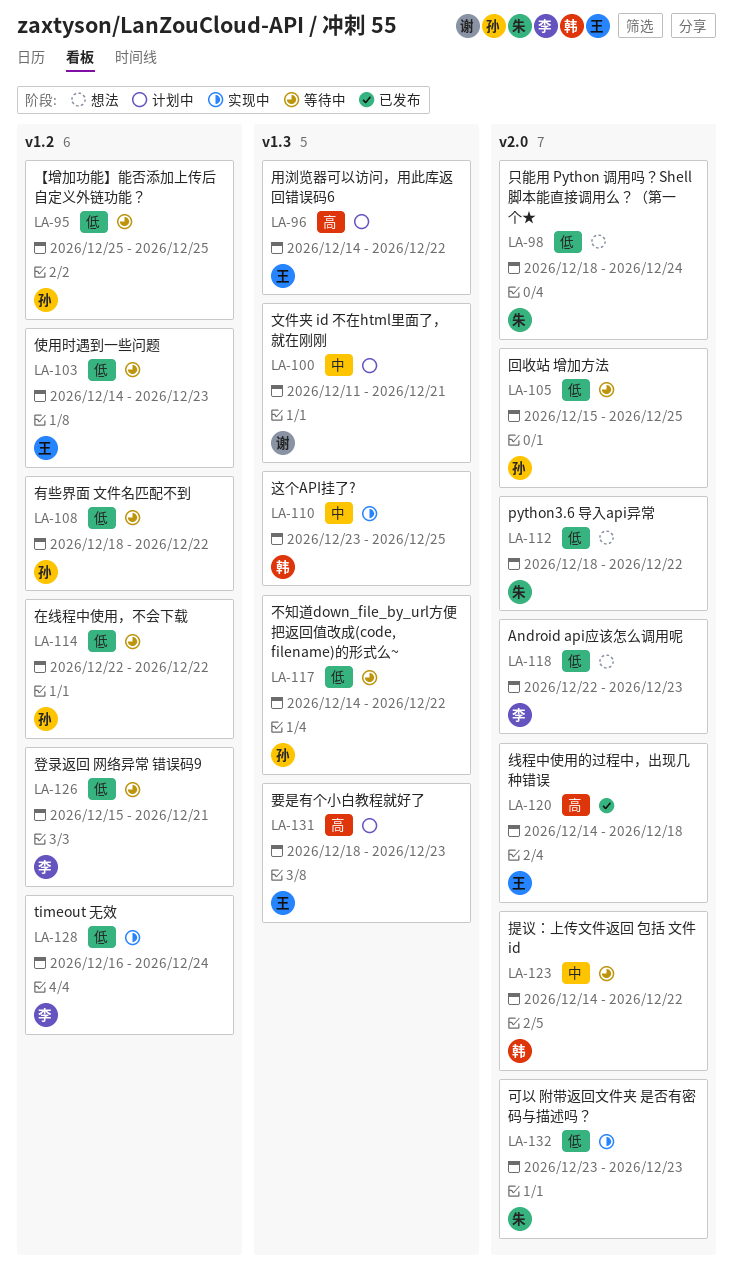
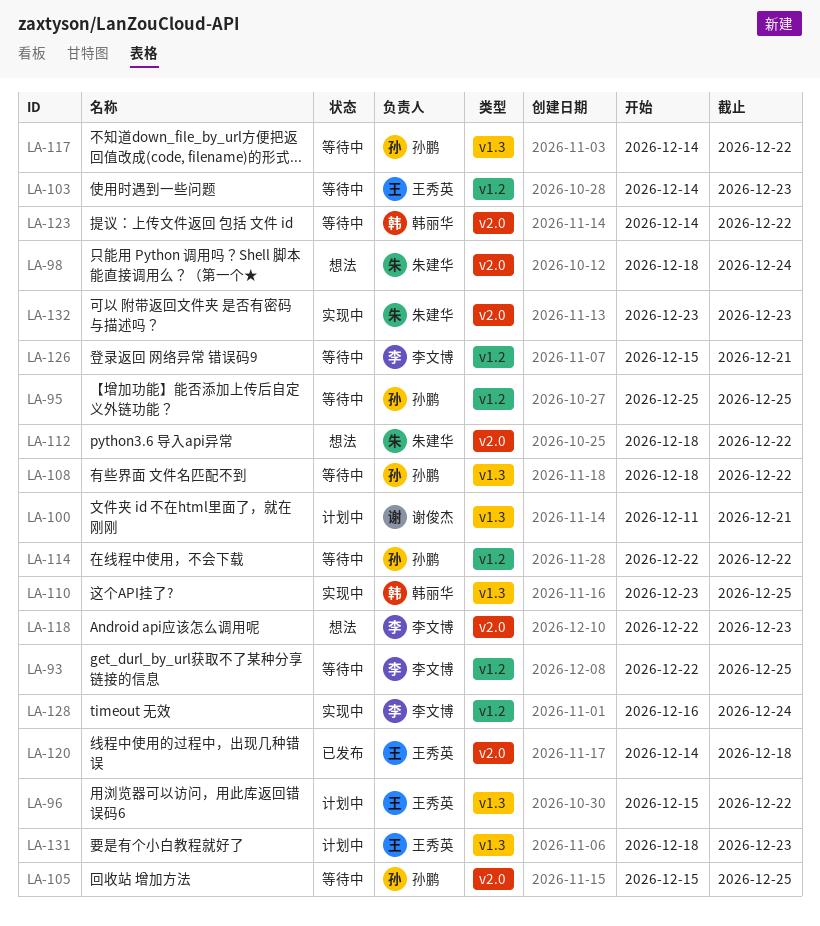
LA-93: none -> present
LA-96, start: Dec 14 -> Dec 15
LA-108, label: v1.2 -> v1.3

